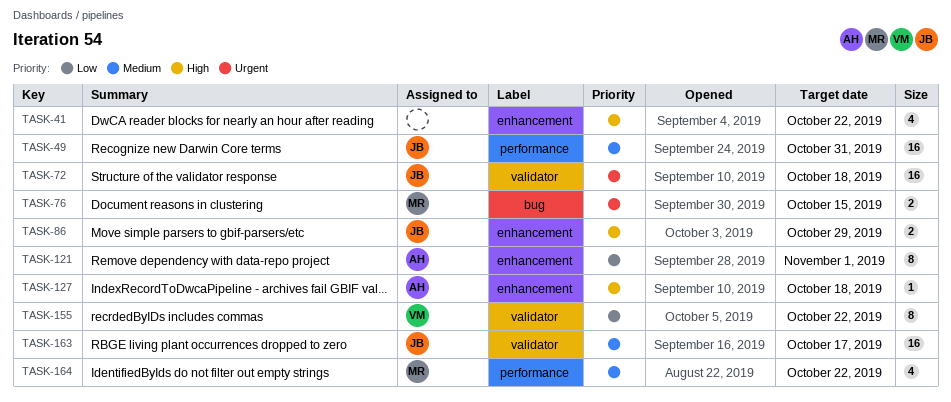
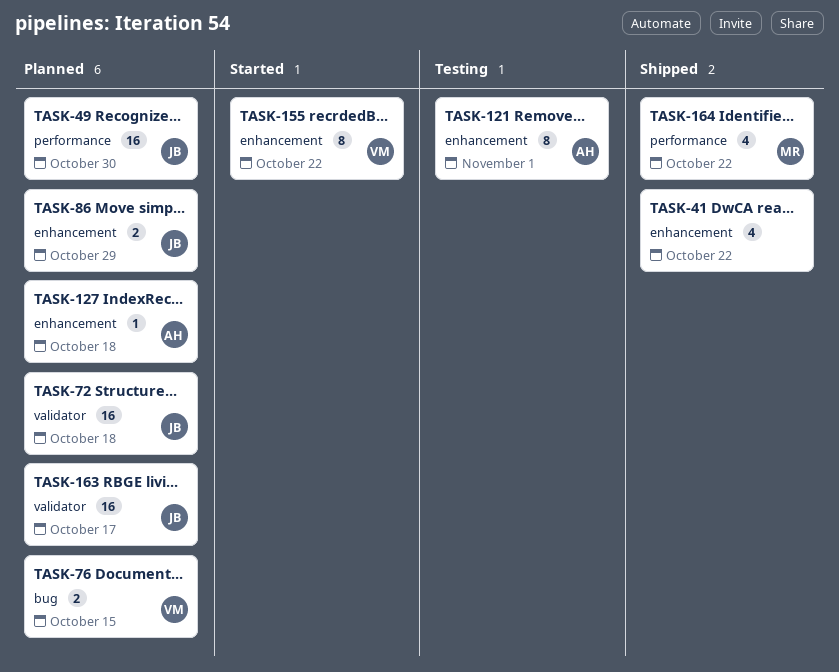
TASK-49, due: Oct 31 -> Oct 30
TASK-76, owner: MR -> VM
TASK-155, label: validator -> enhancement

